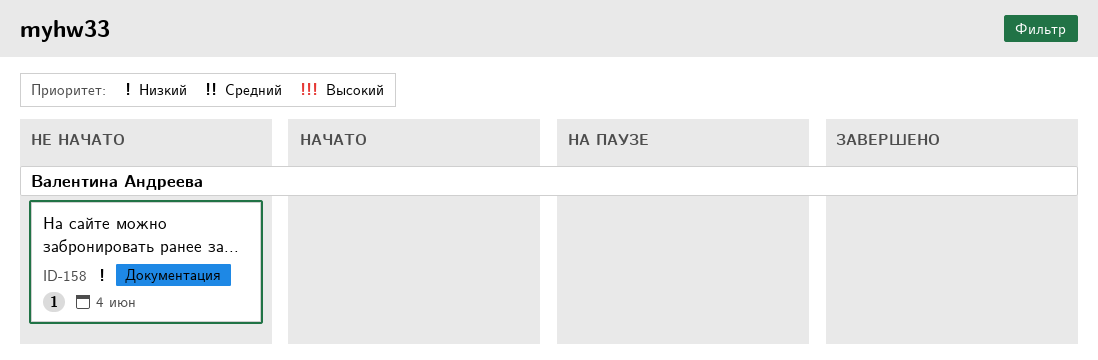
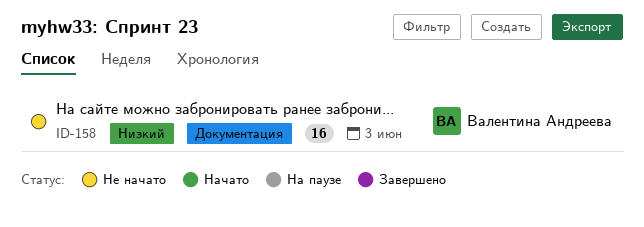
ID-158, estimate: 1 -> 16
ID-158, due: Jun 4 -> Jun 3

